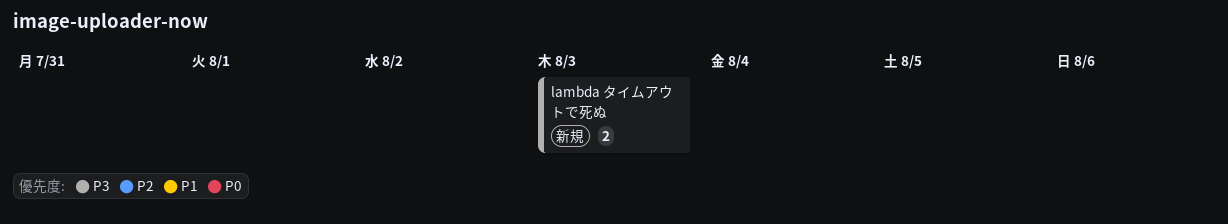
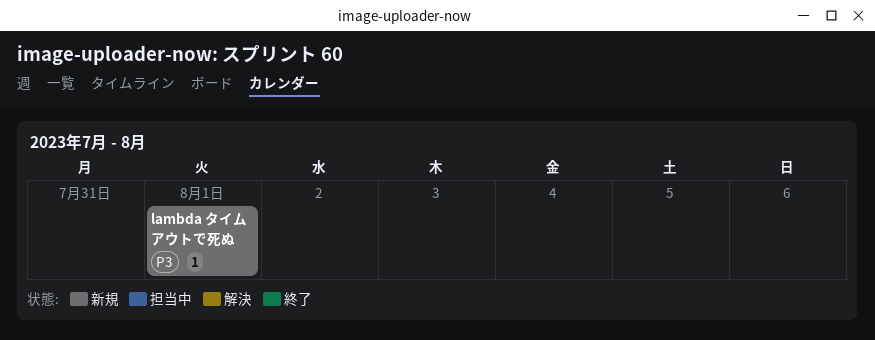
lambda タイムアウトで死ぬ, estimate: 2 -> 1
lambda タイムアウトで死ぬ, due: Aug 3 -> Aug 1

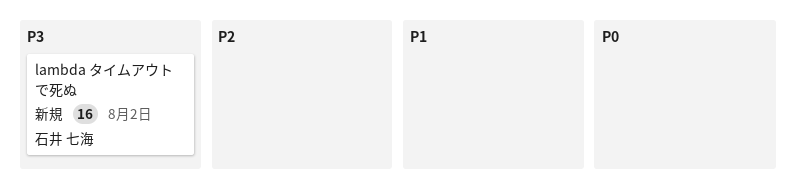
lambda タイムアウトで死ぬ, estimate: 1 -> 16
lambda タイムアウトで死ぬ, due: Aug 1 -> Aug 2

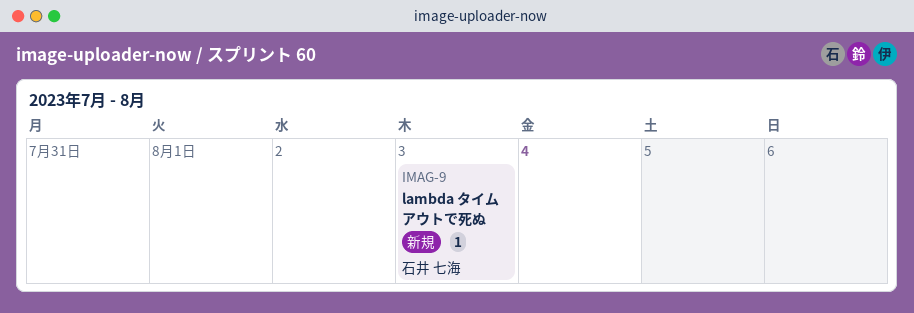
lambda タイムアウトで死ぬ, estimate: 16 -> 1
lambda タイムアウトで死ぬ, due: Aug 2 -> Aug 3

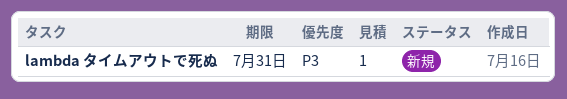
lambda タイムアウトで死ぬ, due: Aug 3 -> Jul 31

